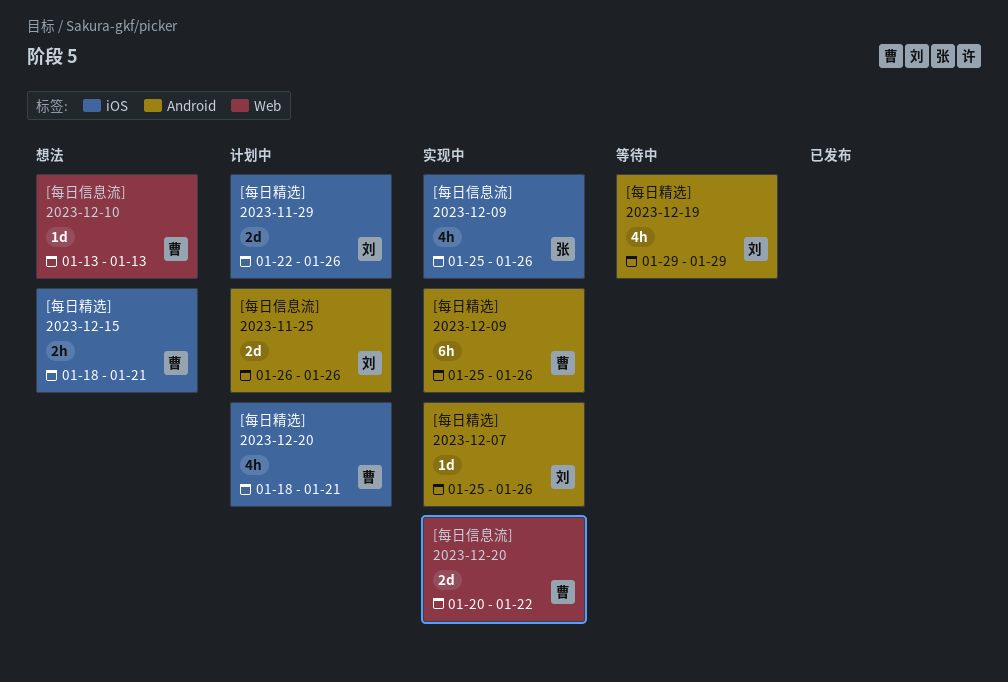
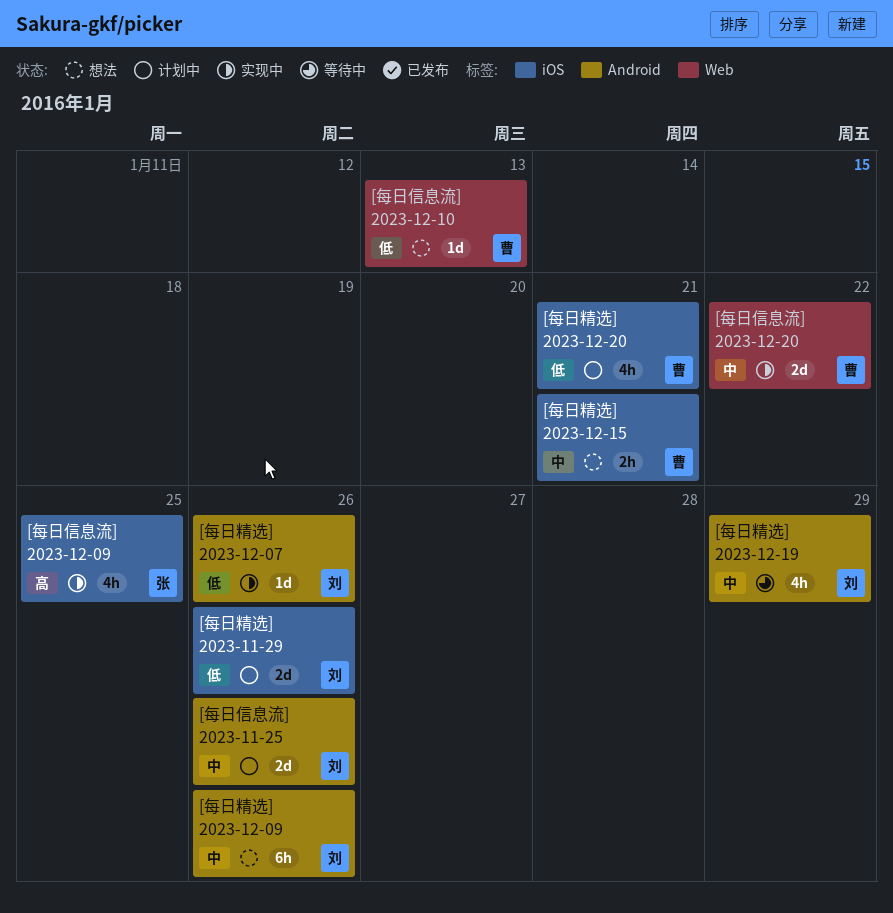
[每日信息流] 2023-12-09, due: Jan 26 -> Jan 25
[每日精选] 2023-12-09, status: 实现中 -> 想法
[每日精选] 2023-12-09, owner: 曹 -> 刘

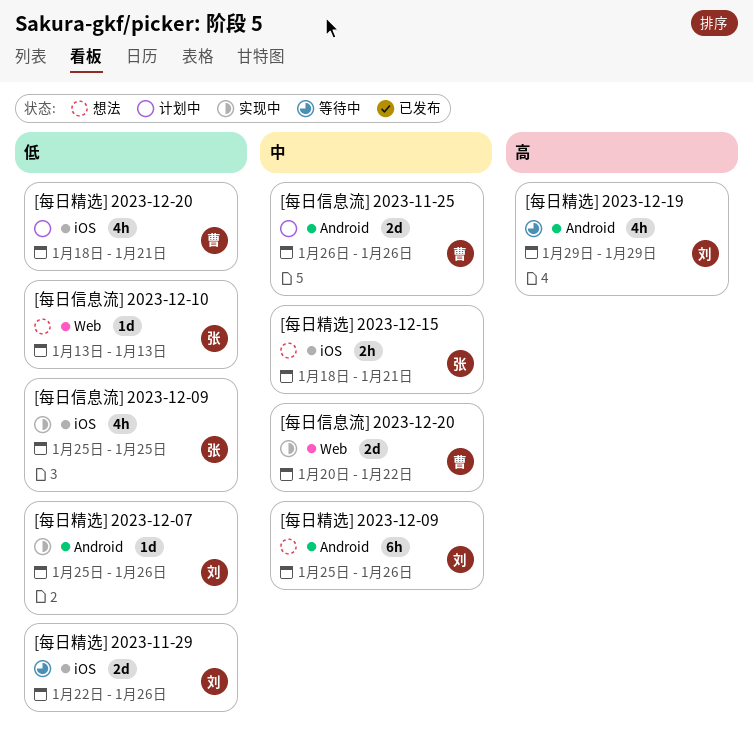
[每日信息流] 2023-11-25, owner: 刘 -> 曹
[每日信息流] 2023-12-09, priority: 高 -> 低
[每日信息流] 2023-12-10, owner: 曹 -> 张
[每日精选] 2023-11-29, status: 计划中 -> 等待中
[每日精选] 2023-12-15, owner: 曹 -> 张
[每日精选] 2023-12-19, priority: 中 -> 高

